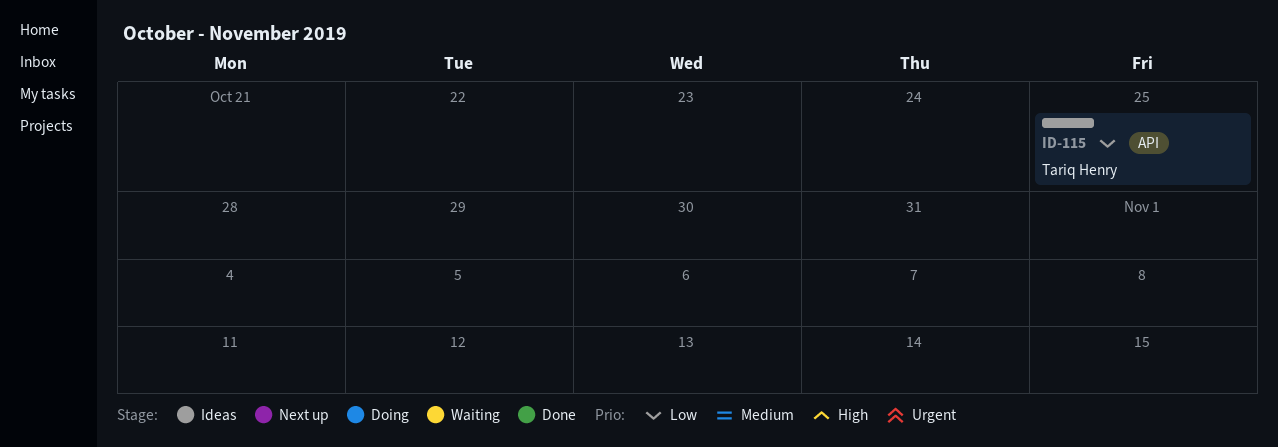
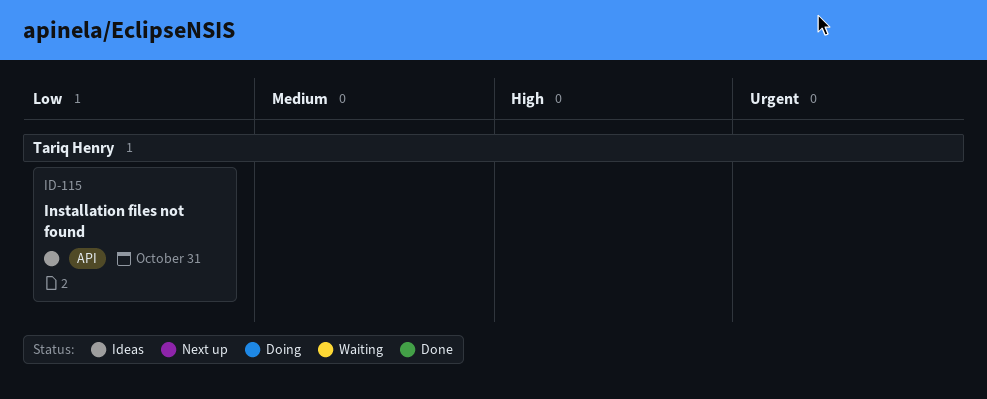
ID-115, due: Oct 25 -> Oct 31

